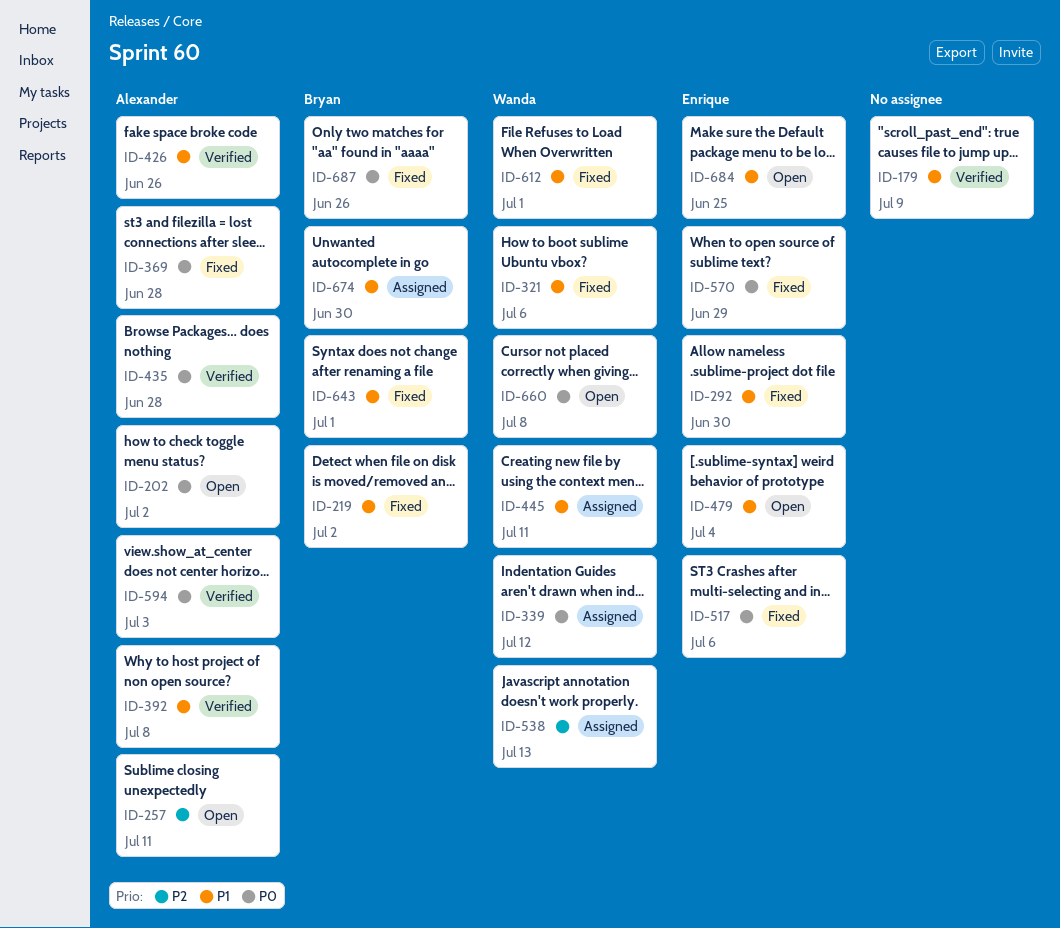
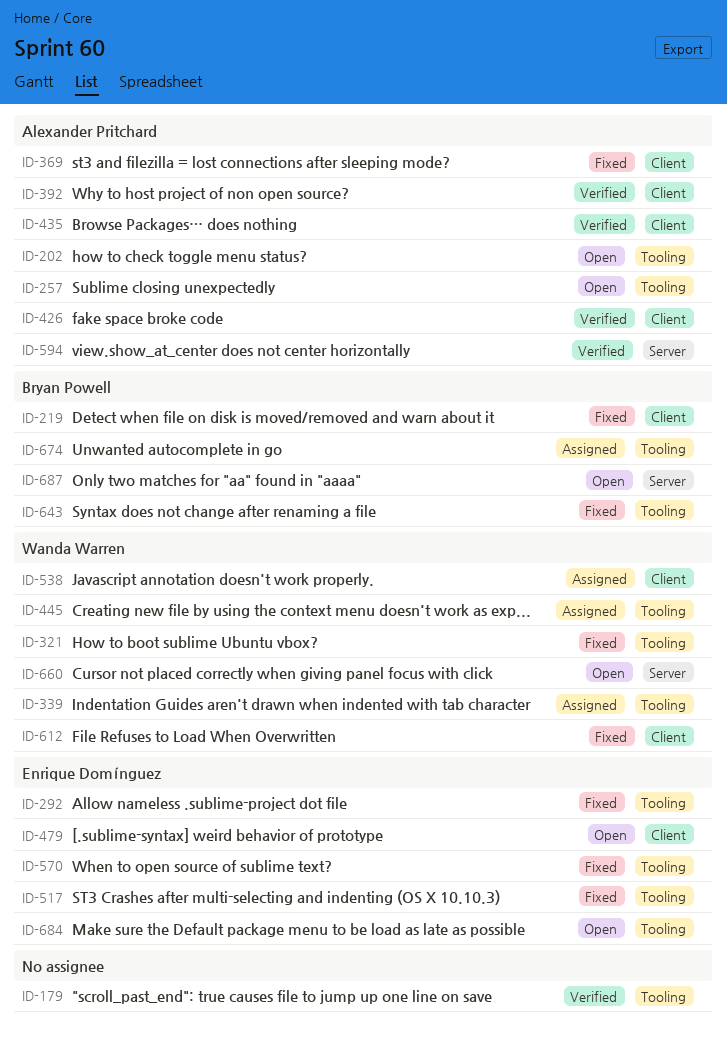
ID-687, status: Fixed -> Open

